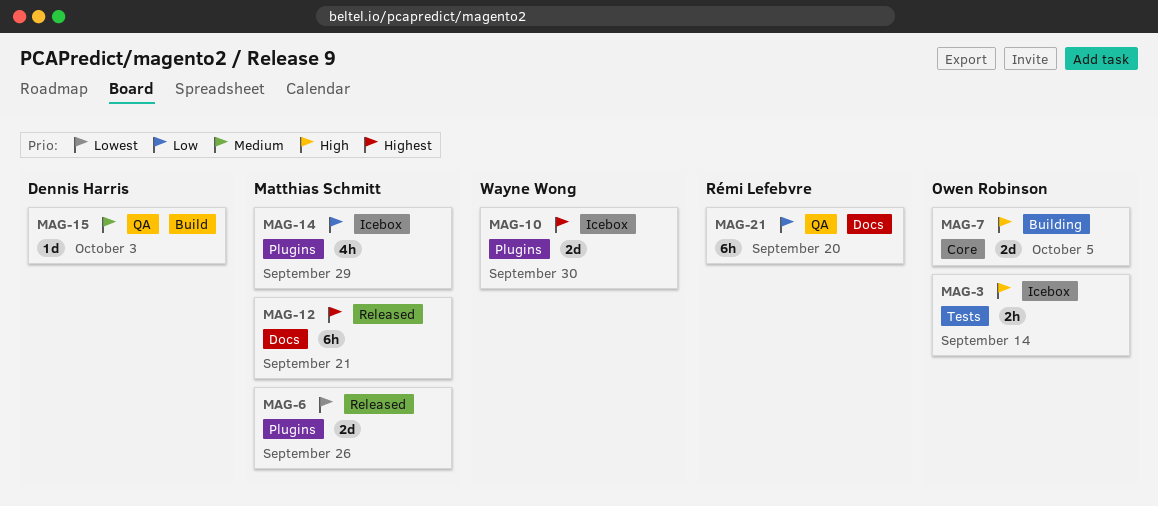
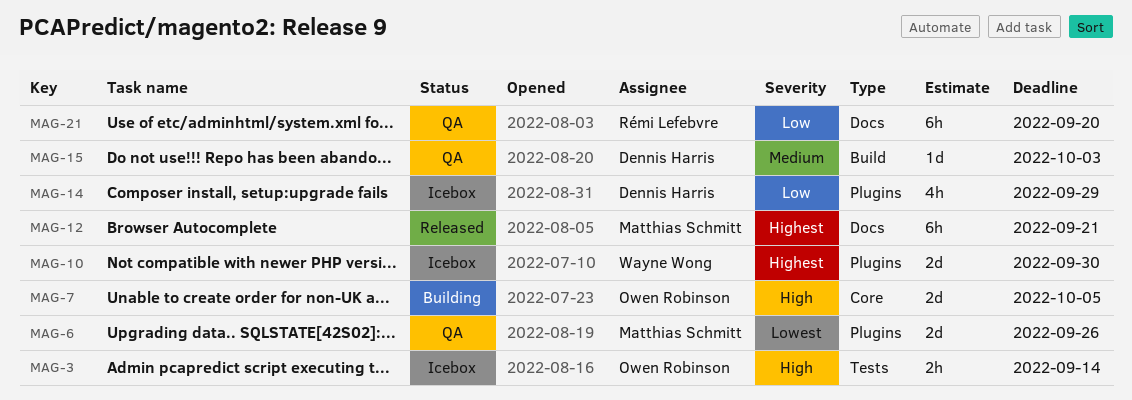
MAG-6, status: Released -> QA
MAG-14, owner: Matthias Schmitt -> Dennis Harris

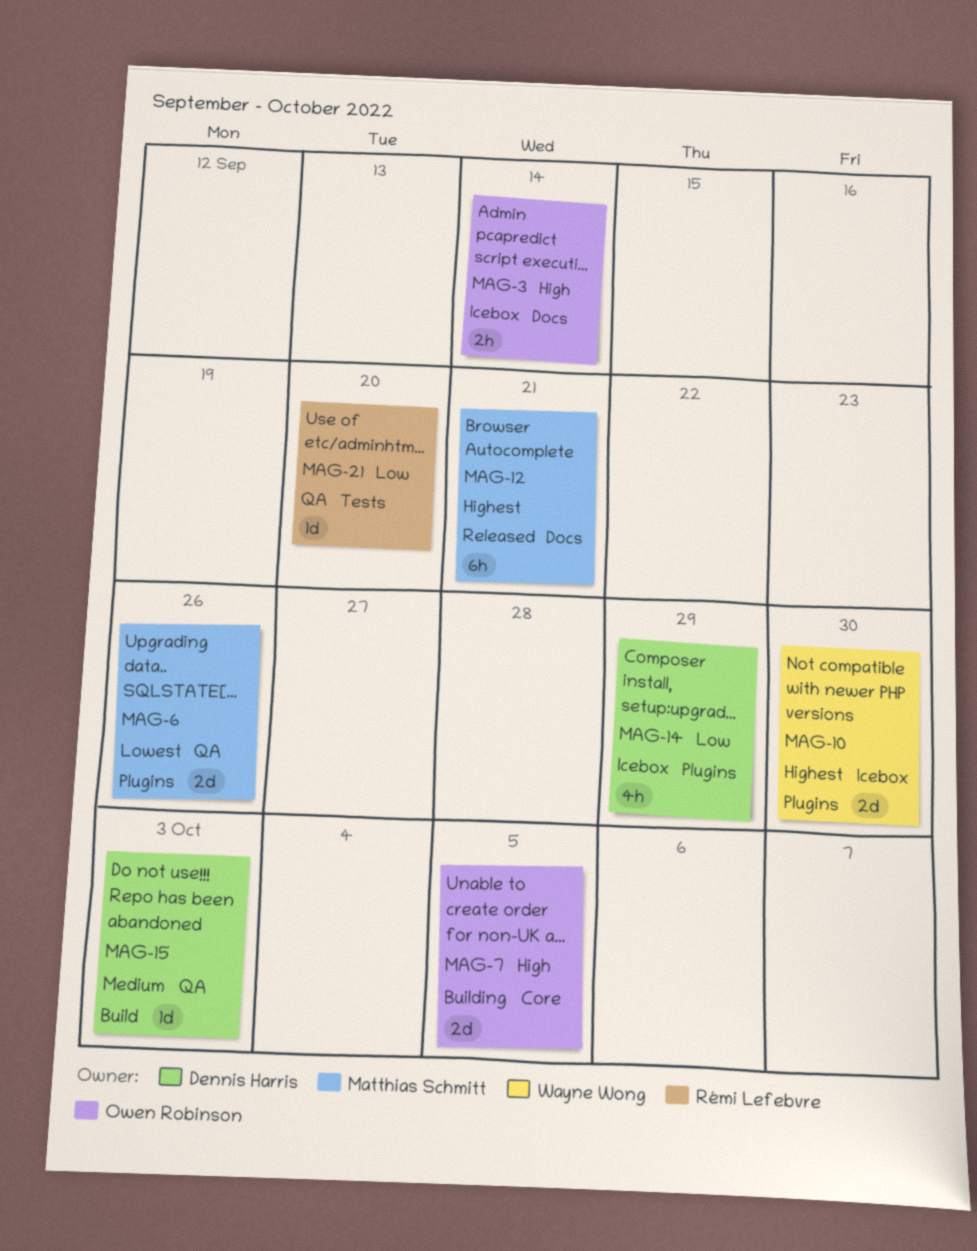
MAG-3, label: Tests -> Docs
MAG-21, label: Docs -> Tests
MAG-21, estimate: 6h -> 1d

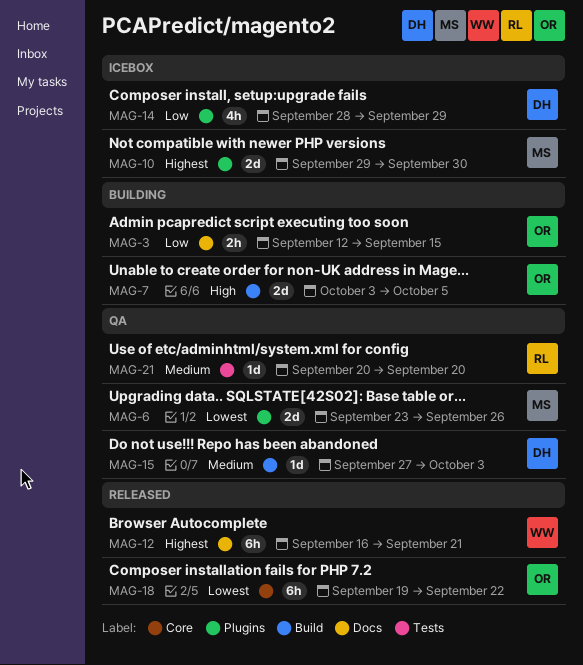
MAG-3, status: Icebox -> Building
MAG-3, priority: High -> Low
MAG-3, due: Sep 14 -> Sep 15
MAG-7, label: Core -> Build
MAG-10, owner: Wayne Wong -> Matthias Schmitt
MAG-12, owner: Matthias Schmitt -> Wayne Wong
MAG-18: none -> present
MAG-21, priority: Low -> Medium

